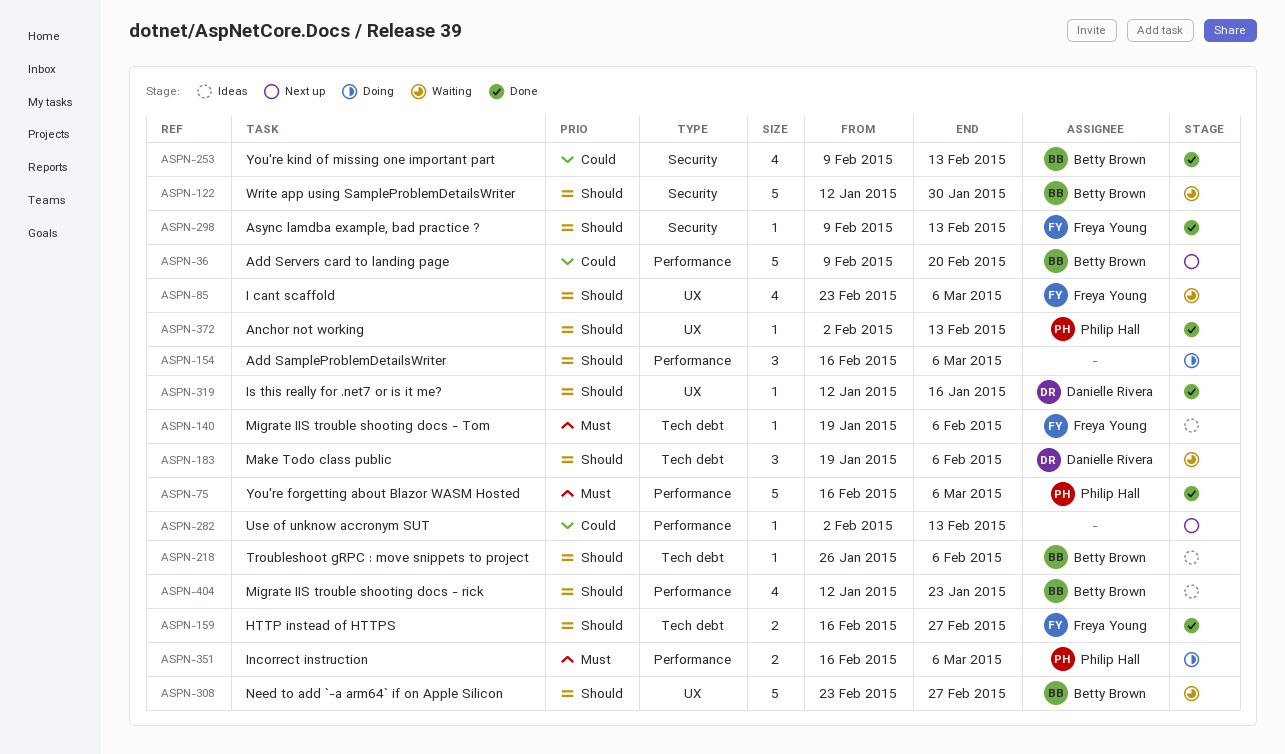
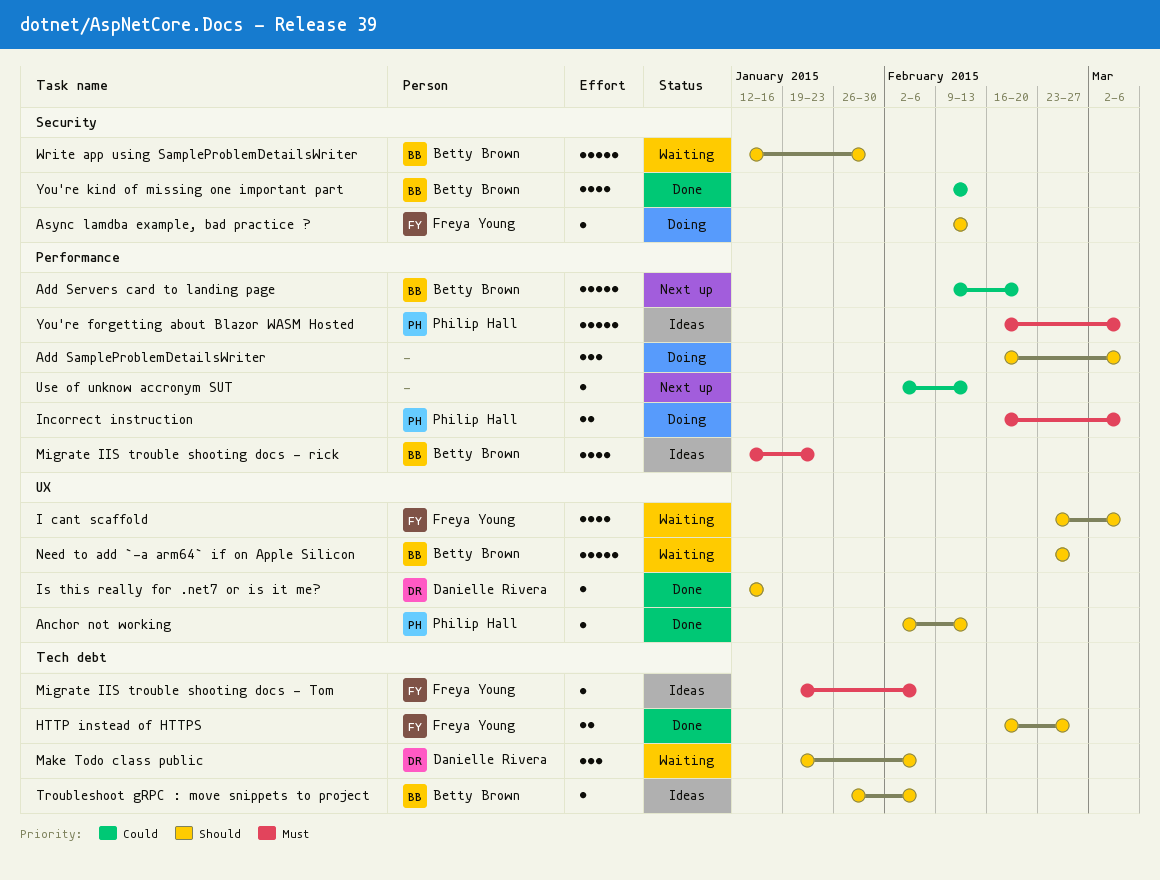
Async lamdba example, bad practice ?, status: Done -> Doing
Migrate IIS trouble shooting docs - rick, priority: Should -> Must
You're forgetting about Blazor WASM Hosted, status: Done -> Ideas

